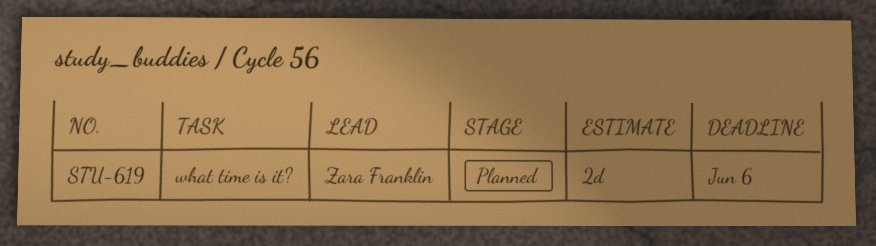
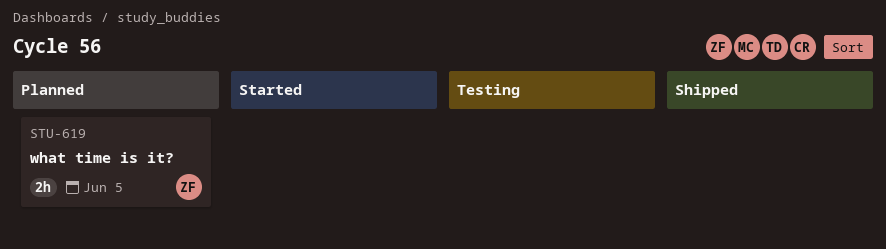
STU-619, estimate: 2d -> 2h
STU-619, due: Jun 6 -> Jun 5

